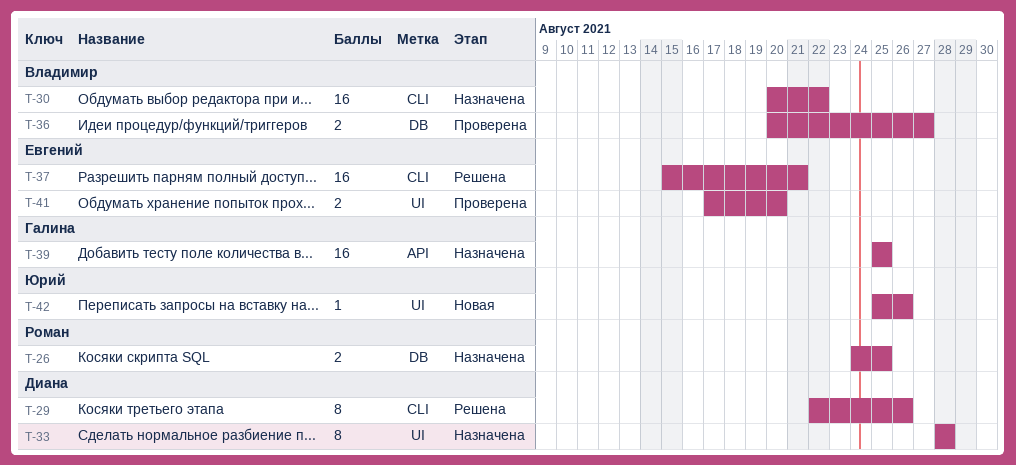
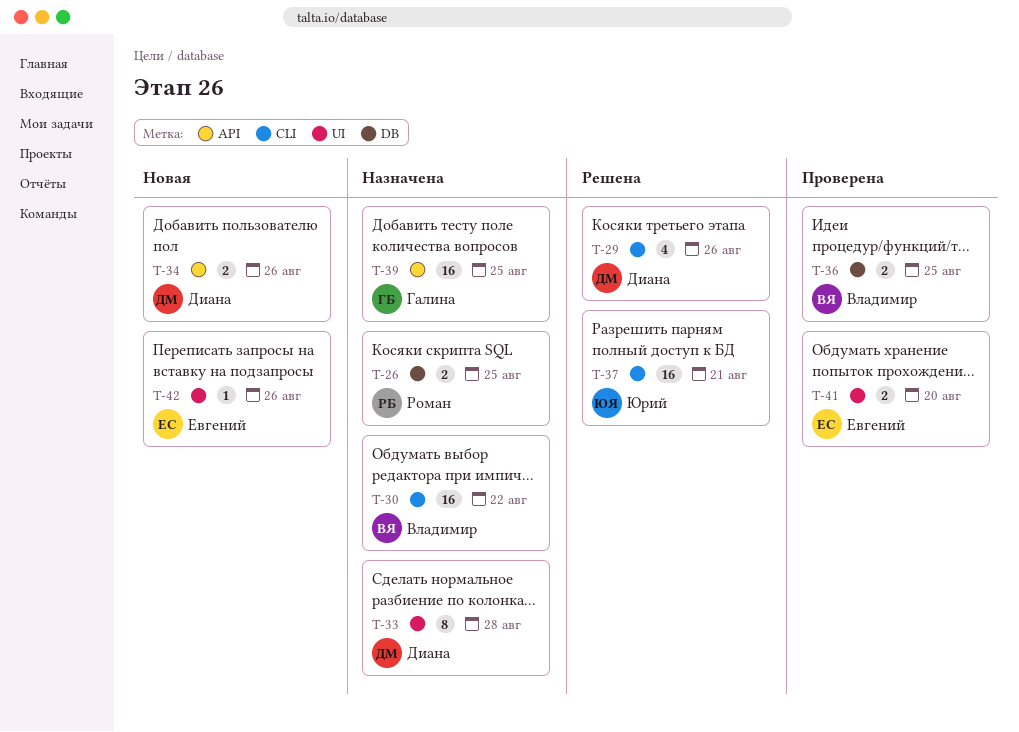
T-29, estimate: 8 -> 4
T-34: none -> present
T-36, due: Aug 27 -> Aug 25
T-37, owner: Евгений -> Юрий
T-42, owner: Юрий -> Евгений

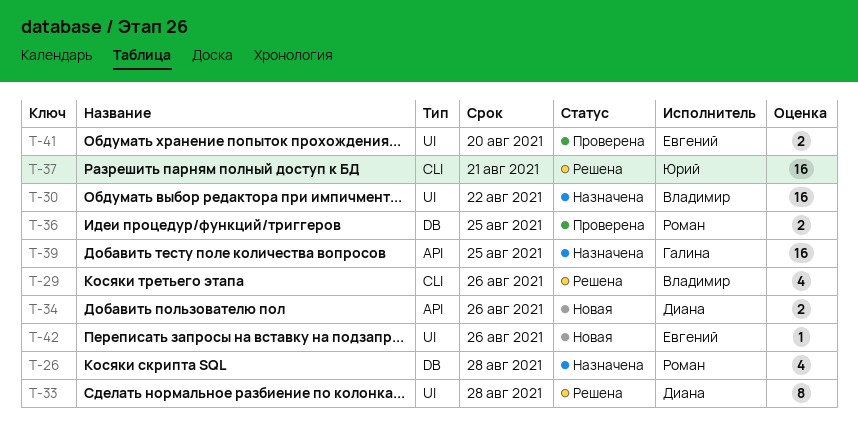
T-26, estimate: 2 -> 4
T-26, due: Aug 25 -> Aug 28
T-29, owner: Диана -> Владимир
T-30, label: CLI -> UI
T-33, status: Назначена -> Решена
T-36, owner: Владимир -> Роман

